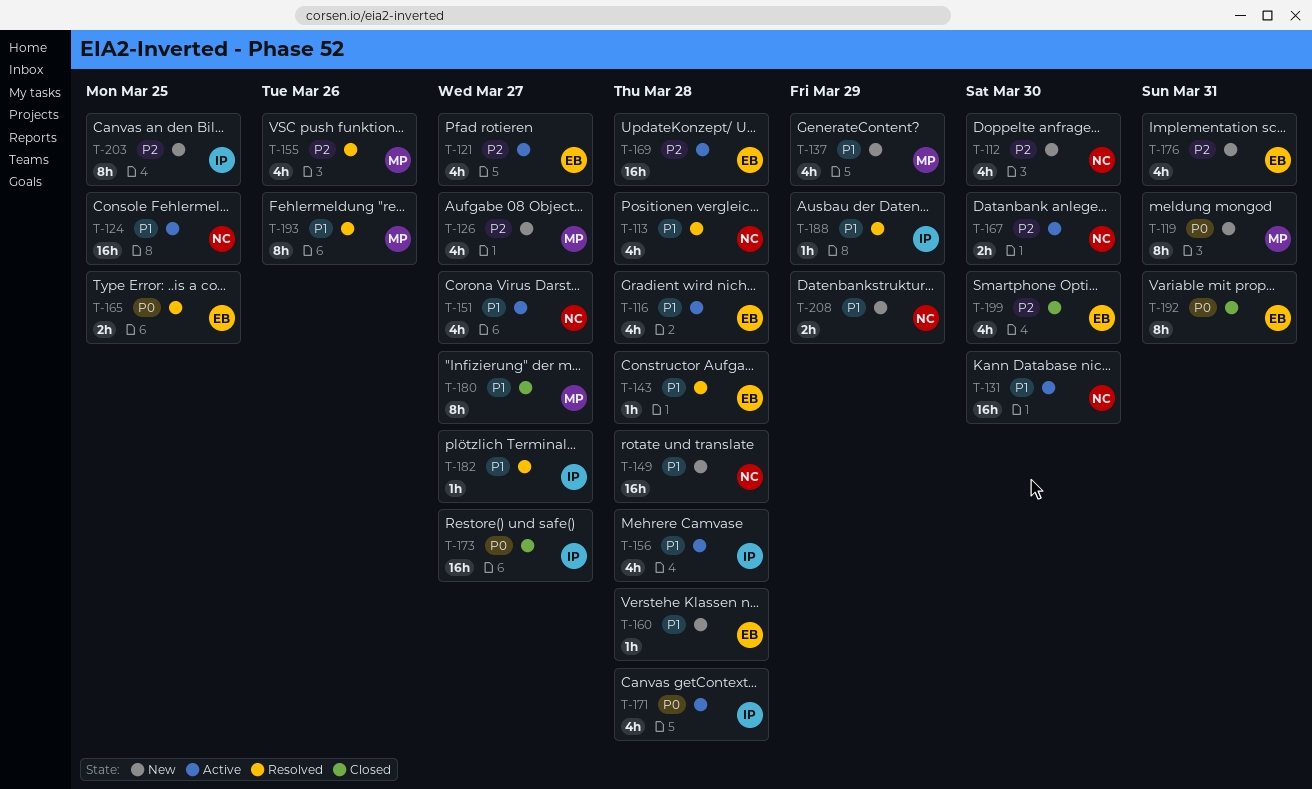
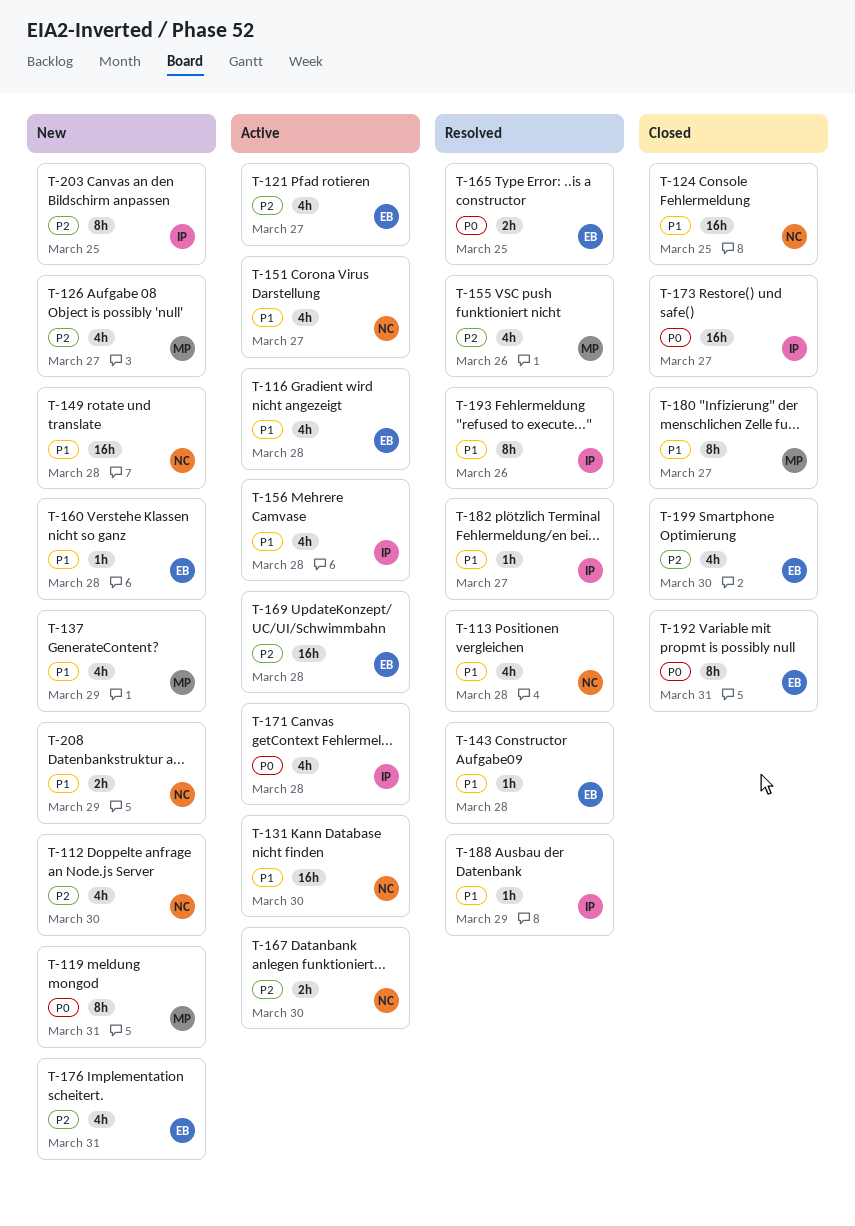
T-124, status: Active -> Closed
T-193, owner: MP -> IP

